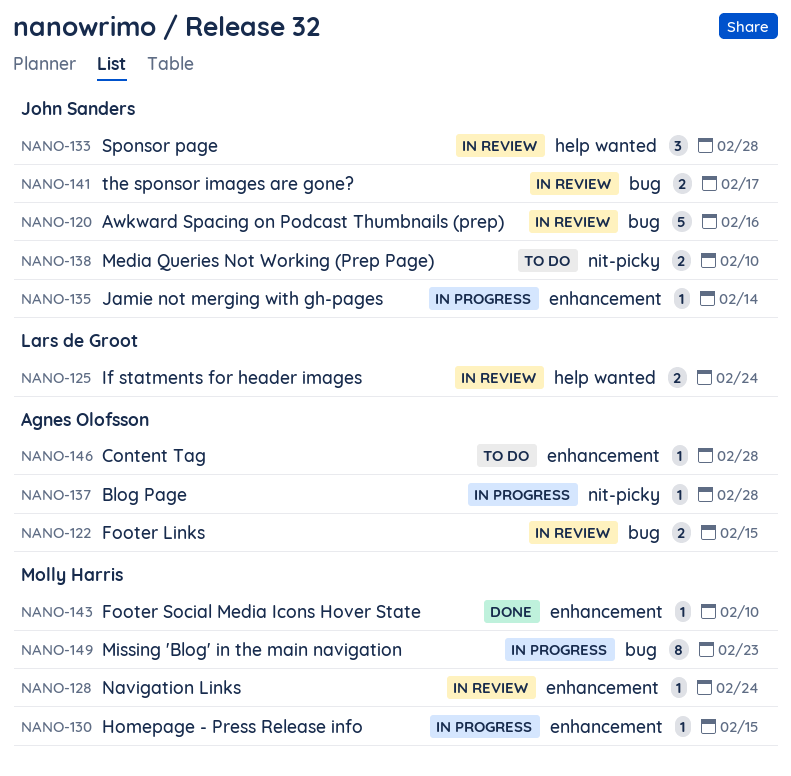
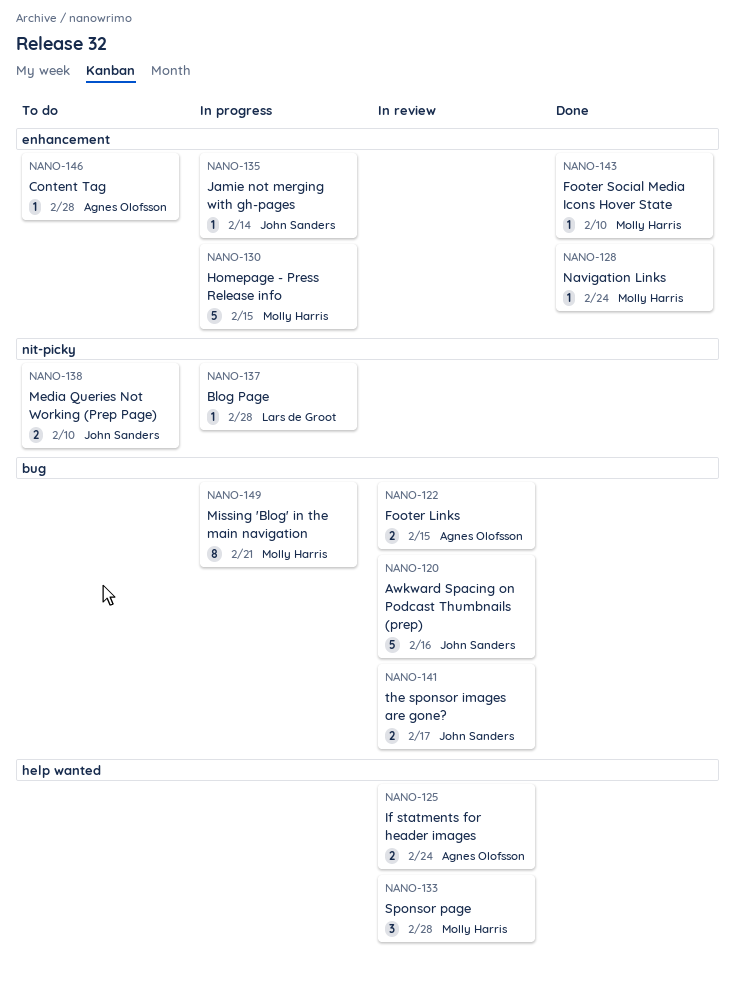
NANO-125, owner: Lars de Groot -> Agnes Olofsson
NANO-128, status: In review -> Done
NANO-130, estimate: 1 -> 5
NANO-133, owner: John Sanders -> Molly Harris
NANO-137, owner: Agnes Olofsson -> Lars de Groot
NANO-149, due: Feb 23 -> Feb 21

